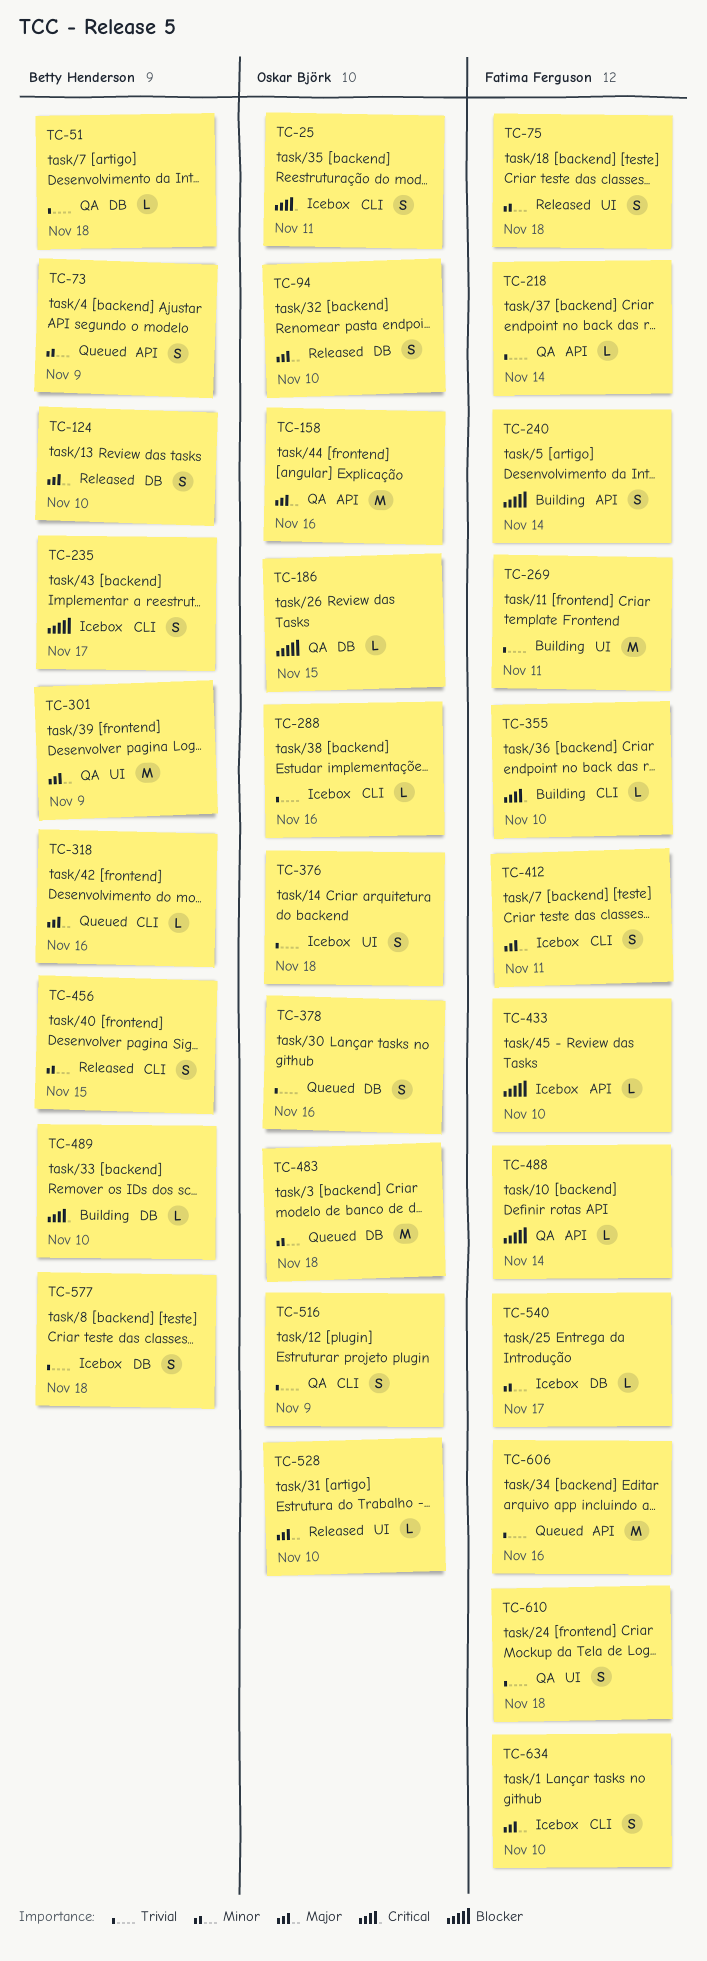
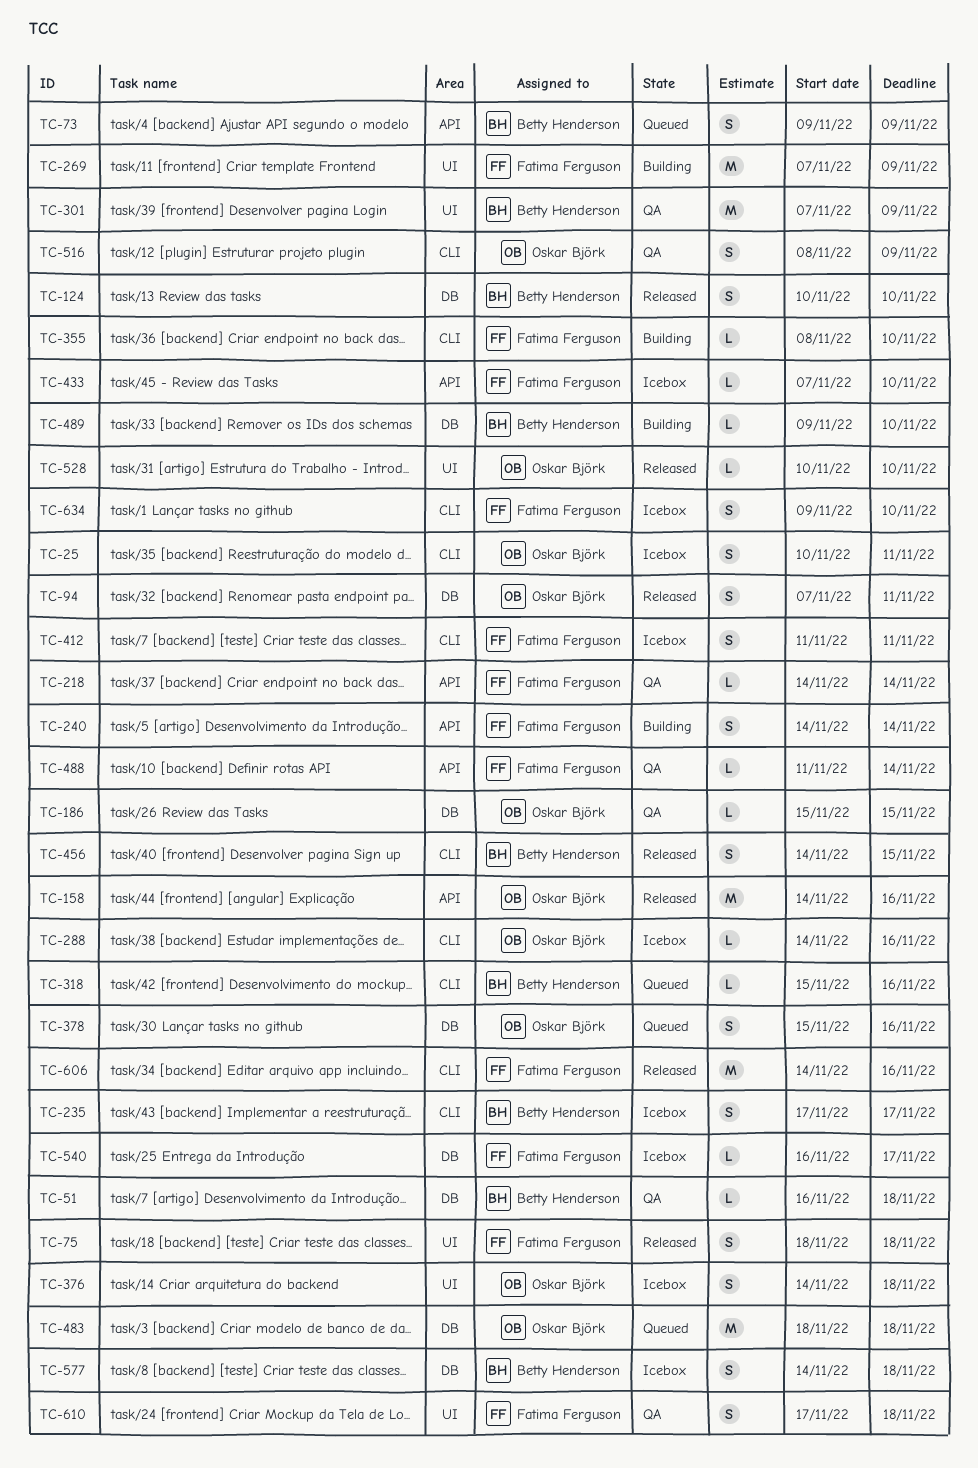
TC-94, due: Nov 10 -> Nov 11
TC-158, status: QA -> Released
TC-269, due: Nov 11 -> Nov 9
TC-606, status: Queued -> Released
TC-606, label: API -> CLI

